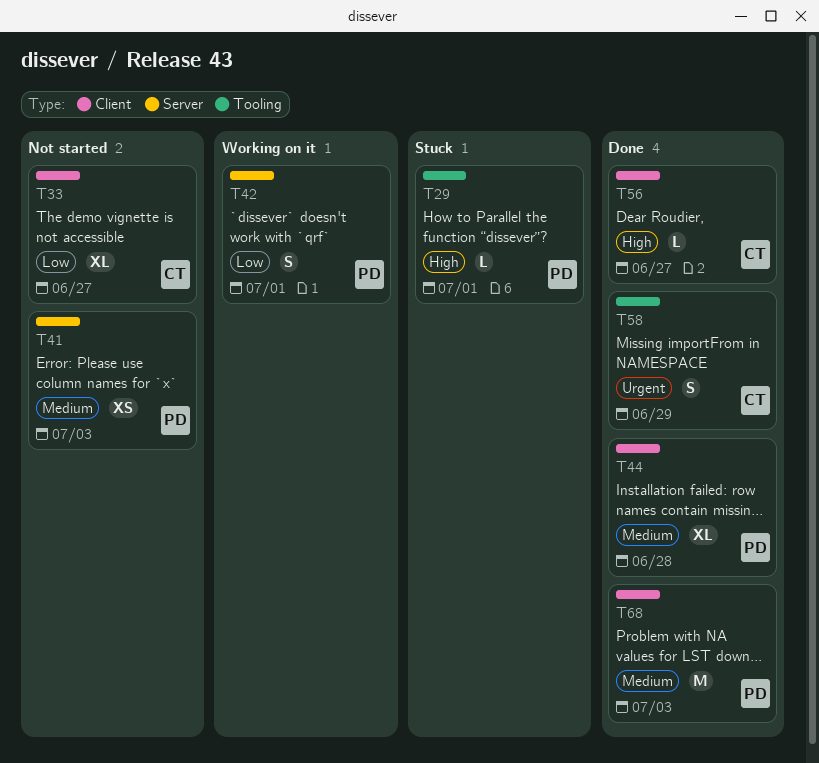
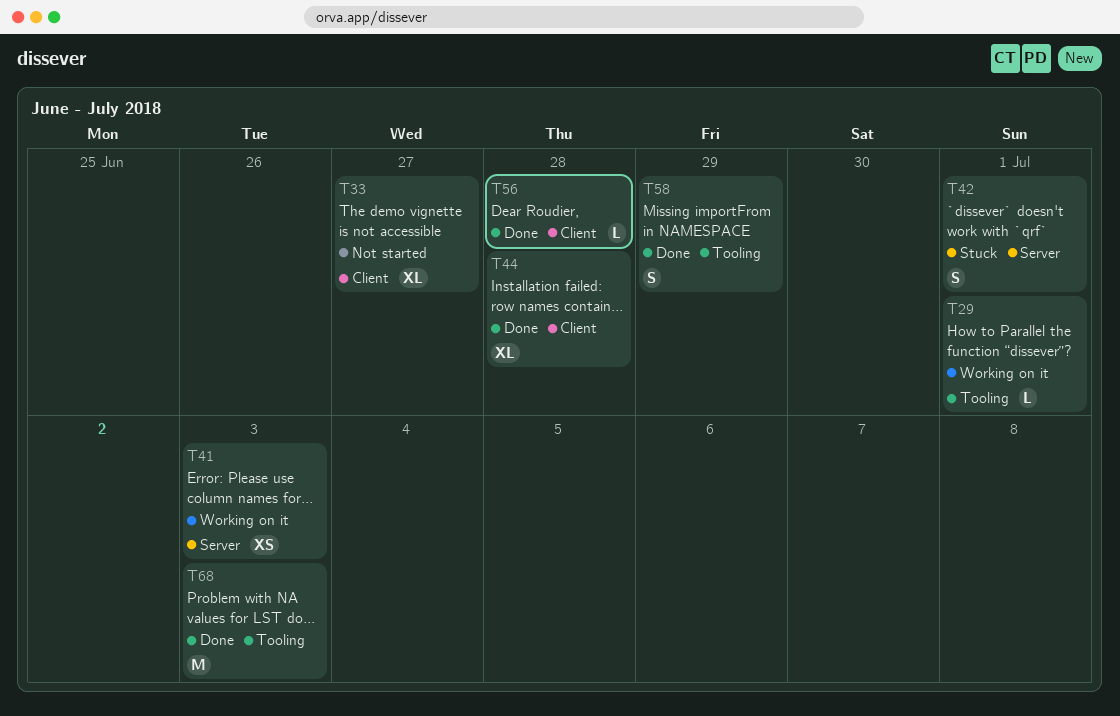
T29, status: Stuck -> Working on it
T41, status: Not started -> Working on it
T42, status: Working on it -> Stuck
T56, due: Jun 27 -> Jun 28
T68, label: Client -> Tooling

